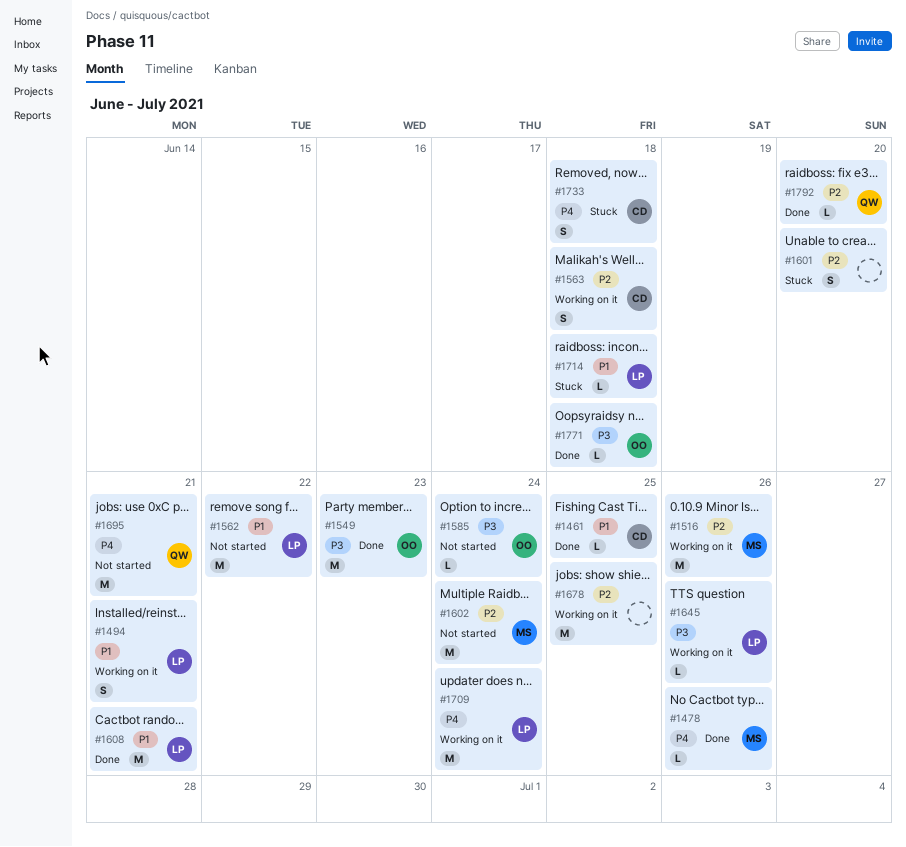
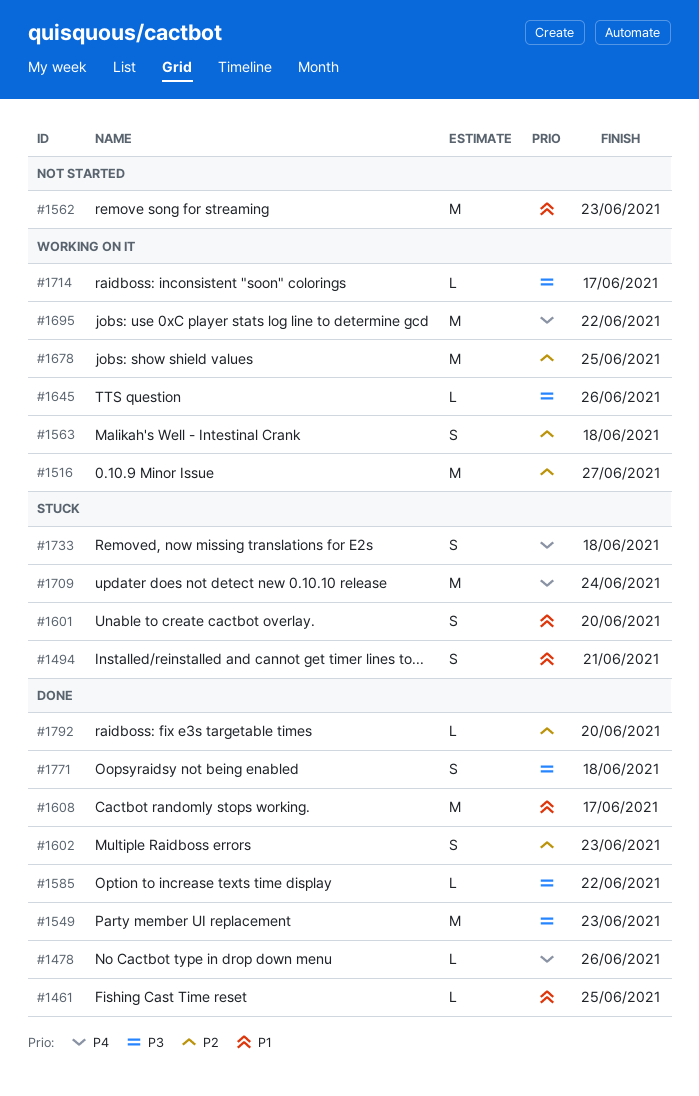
#1494, status: Working on it -> Stuck
#1516, due: Jun 26 -> Jun 27
#1562, due: Jun 22 -> Jun 23
#1585, status: Not started -> Done
#1585, due: Jun 24 -> Jun 22
#1601, priority: P2 -> P1
#1602, status: Not started -> Done
#1602, estimate: M -> S
#1602, due: Jun 24 -> Jun 23
#1608, due: Jun 21 -> Jun 17
#1695, status: Not started -> Working on it
#1695, due: Jun 21 -> Jun 22
#1709, status: Working on it -> Stuck
#1714, status: Stuck -> Working on it
#1714, priority: P1 -> P3
#1714, due: Jun 18 -> Jun 17
#1771, estimate: L -> S

